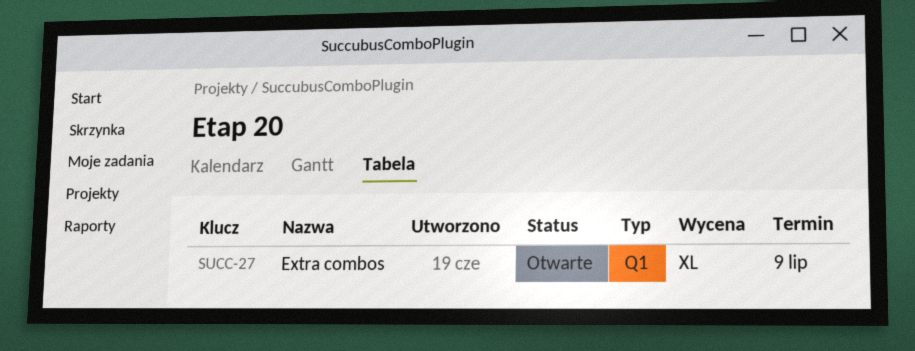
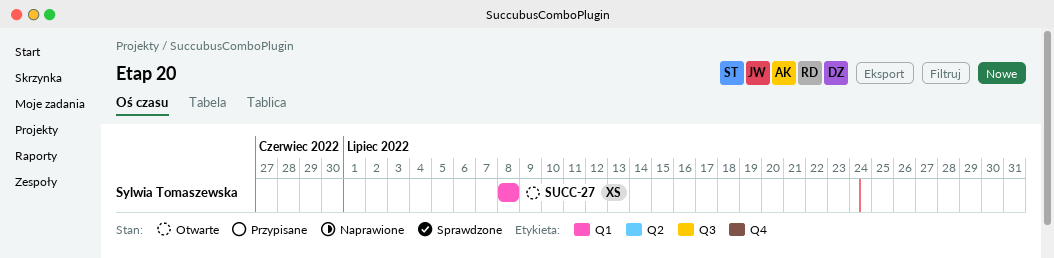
SUCC-27, estimate: XL -> XS
SUCC-27, due: Jul 9 -> Jul 8

